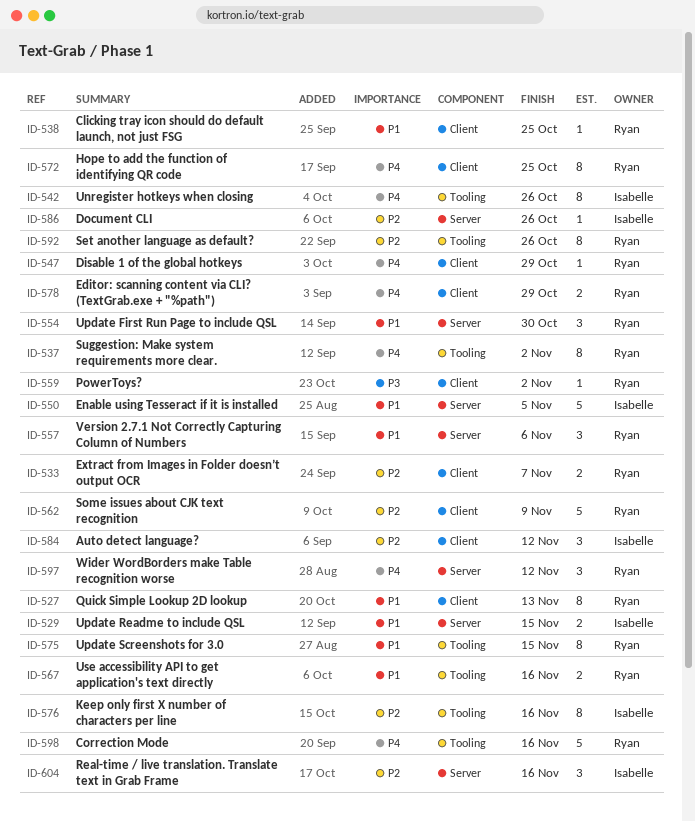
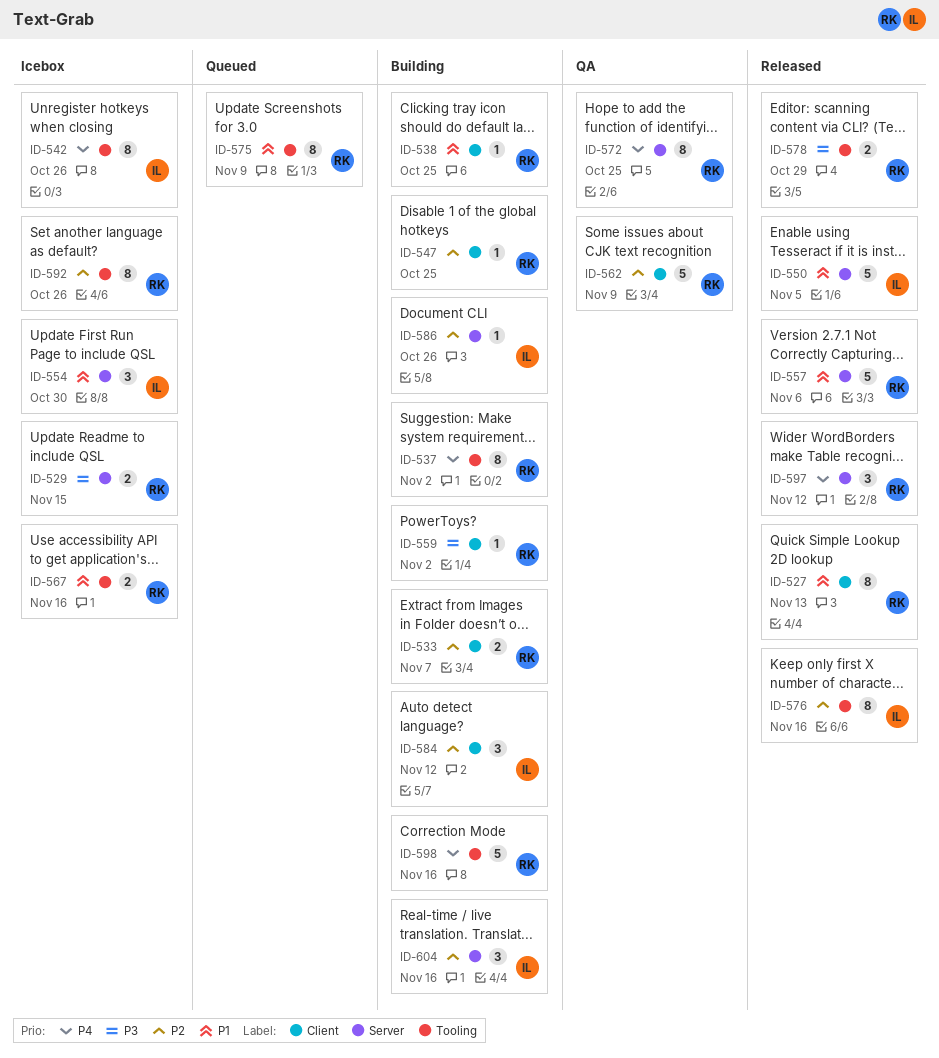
ID-529, owner: Isabelle -> Ryan
ID-529, priority: P1 -> P3
ID-547, priority: P4 -> P2
ID-547, due: Oct 29 -> Oct 25
ID-554, owner: Ryan -> Isabelle
ID-557, estimate: 3 -> 5
ID-572, label: Client -> Server
ID-575, due: Nov 15 -> Nov 9
ID-578, priority: P4 -> P3
ID-578, label: Client -> Tooling

